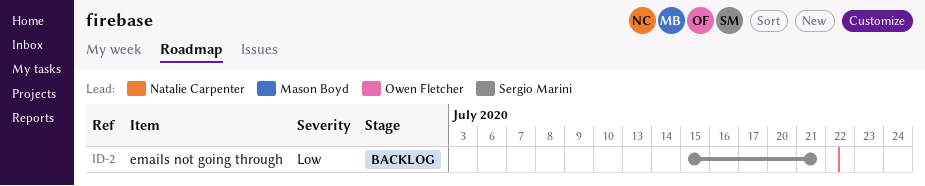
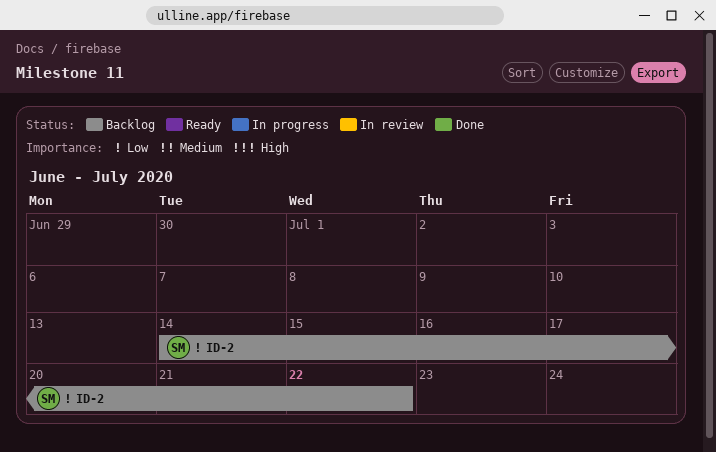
ID-2, start: Jul 15 -> Jul 14
ID-2, due: Jul 21 -> Jul 22

